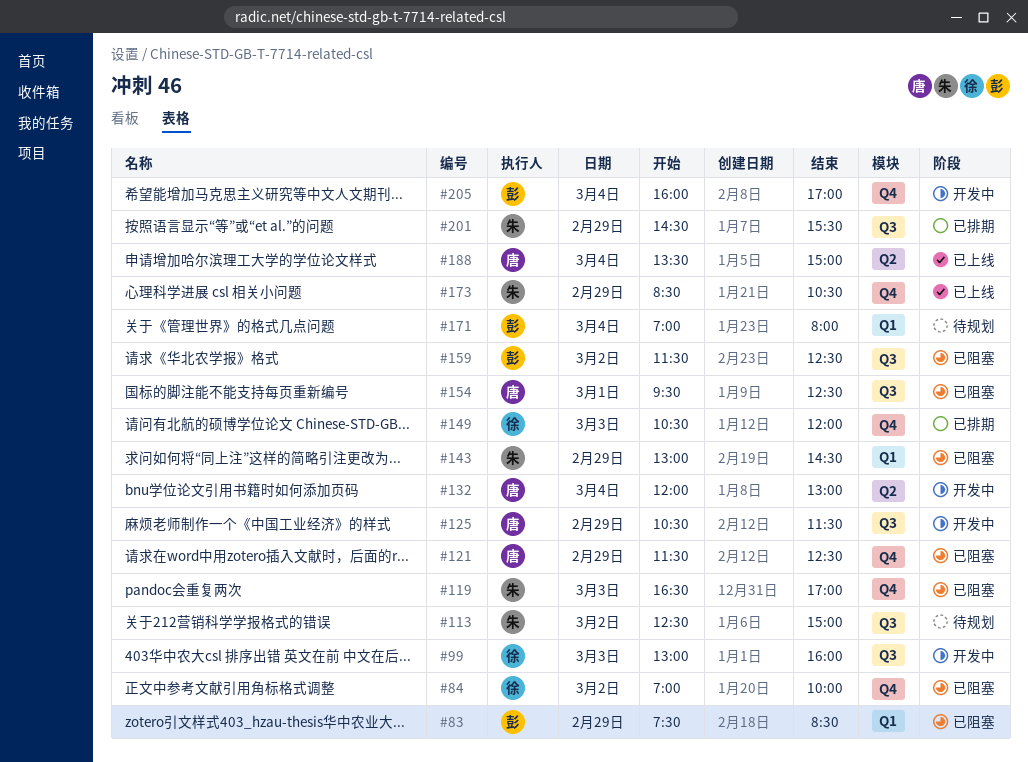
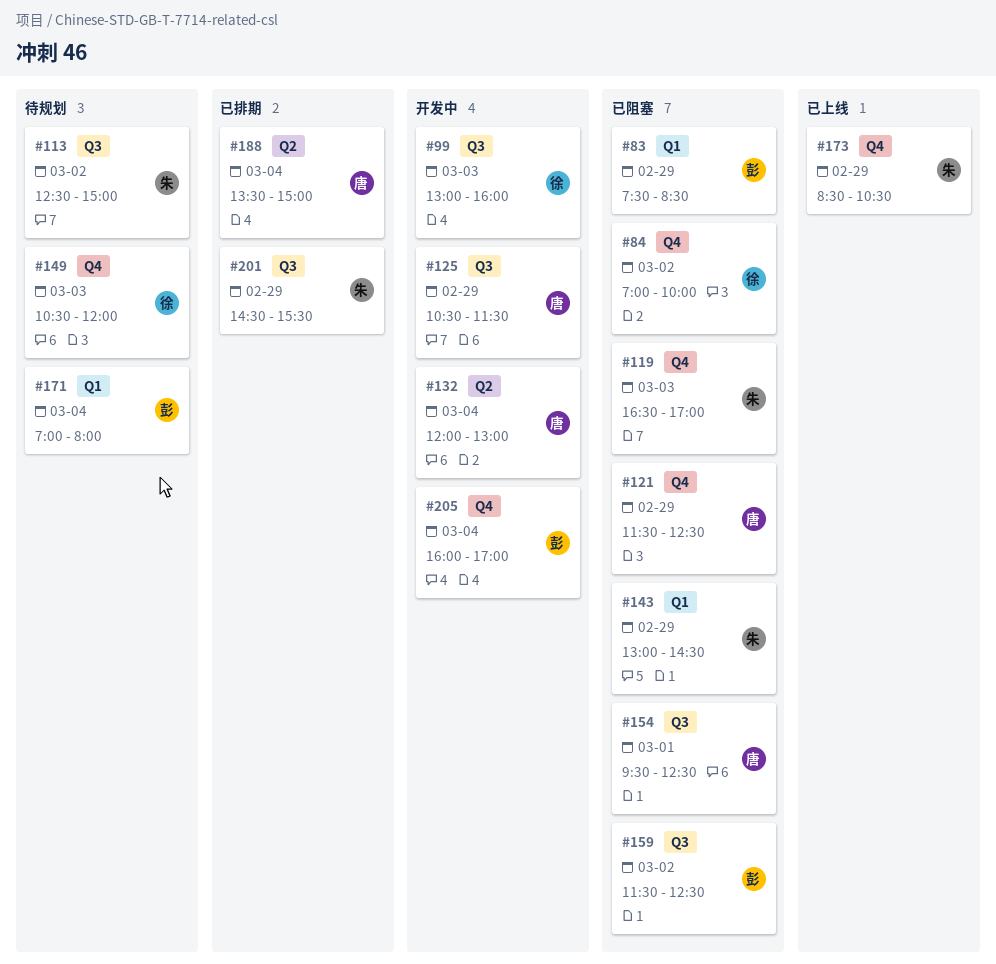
#149, status: 已排期 -> 待规划
#188, status: 已上线 -> 已排期

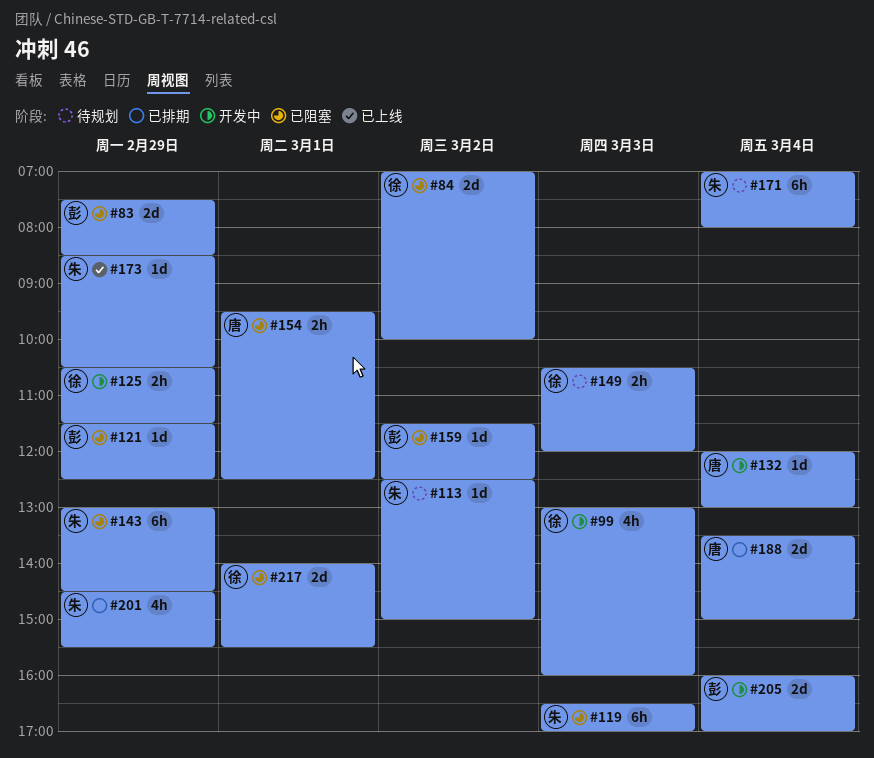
#121, owner: 唐 -> 彭
#125, owner: 唐 -> 徐
#171, owner: 彭 -> 朱
#217: none -> present

